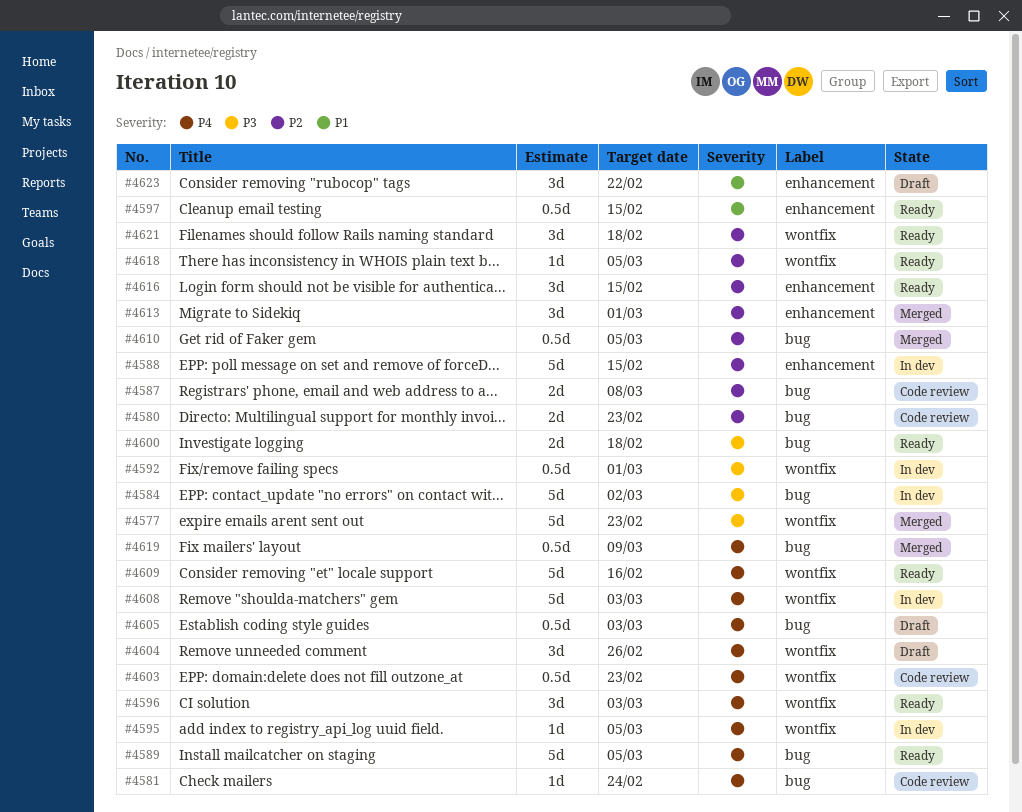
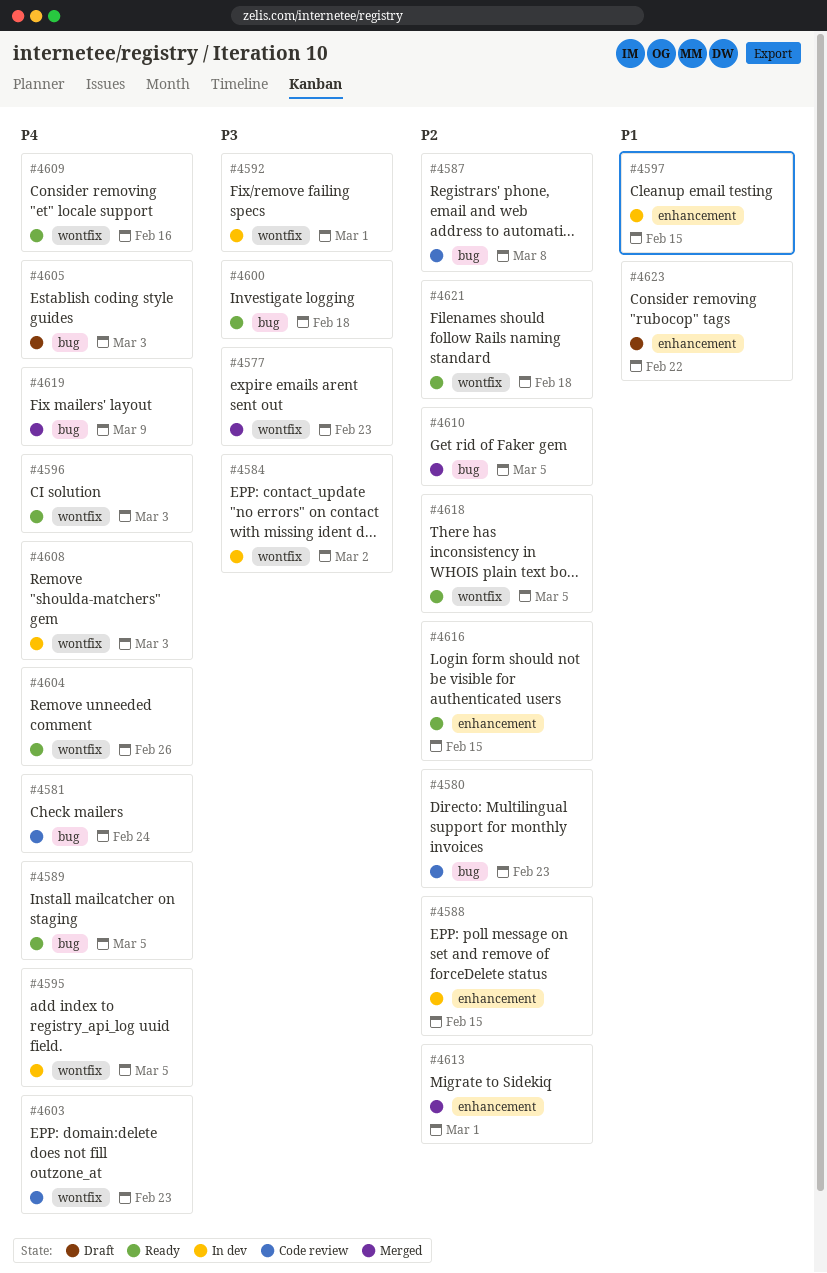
#4584, label: bug -> wontfix
#4597, status: Ready -> In dev
#4604, status: Draft -> Ready

